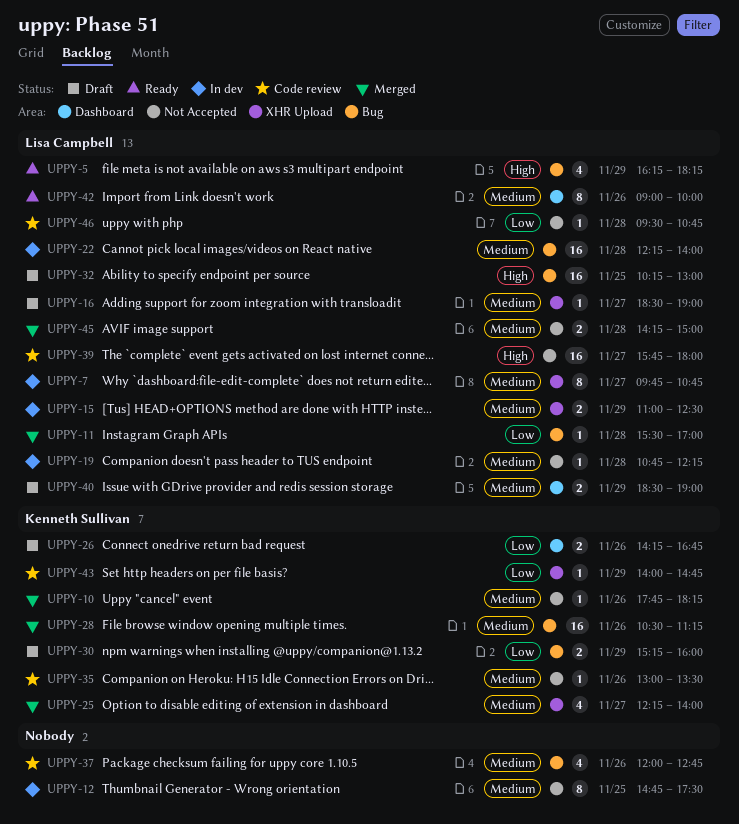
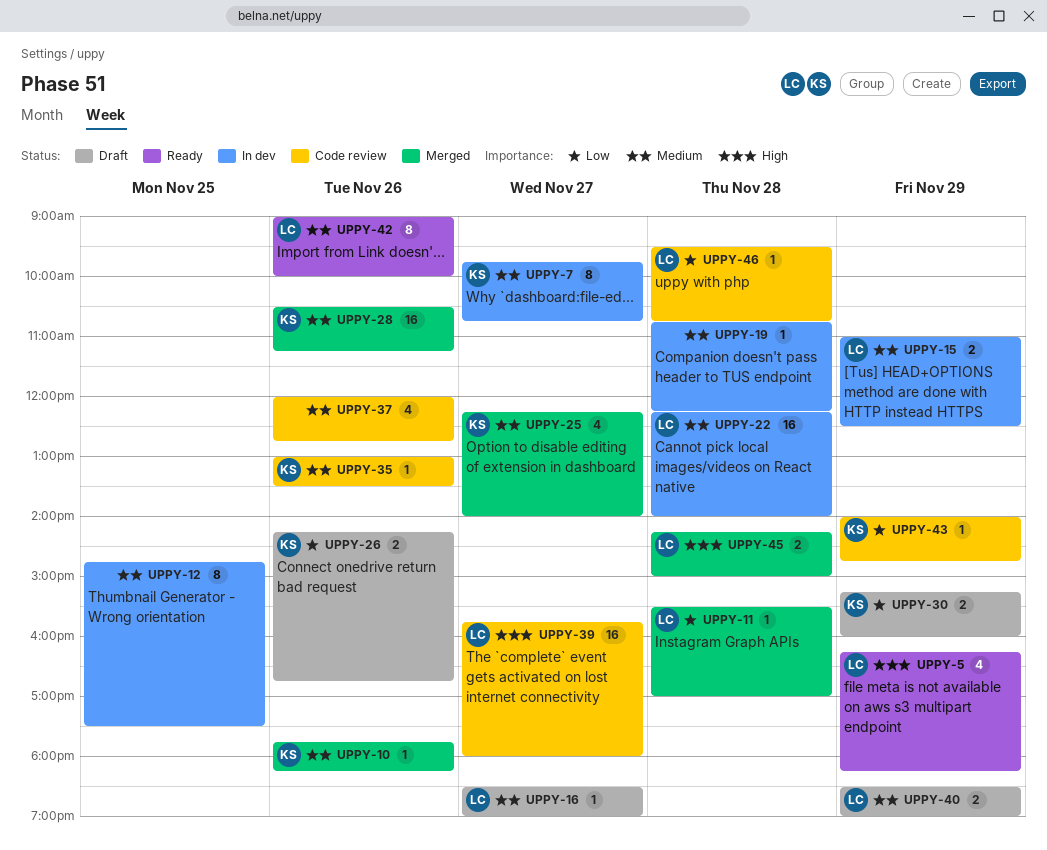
UPPY-7, owner: Lisa Campbell -> Kenneth Sullivan
UPPY-19, owner: Lisa Campbell -> none
UPPY-32: present -> none
UPPY-45, priority: Medium -> High

